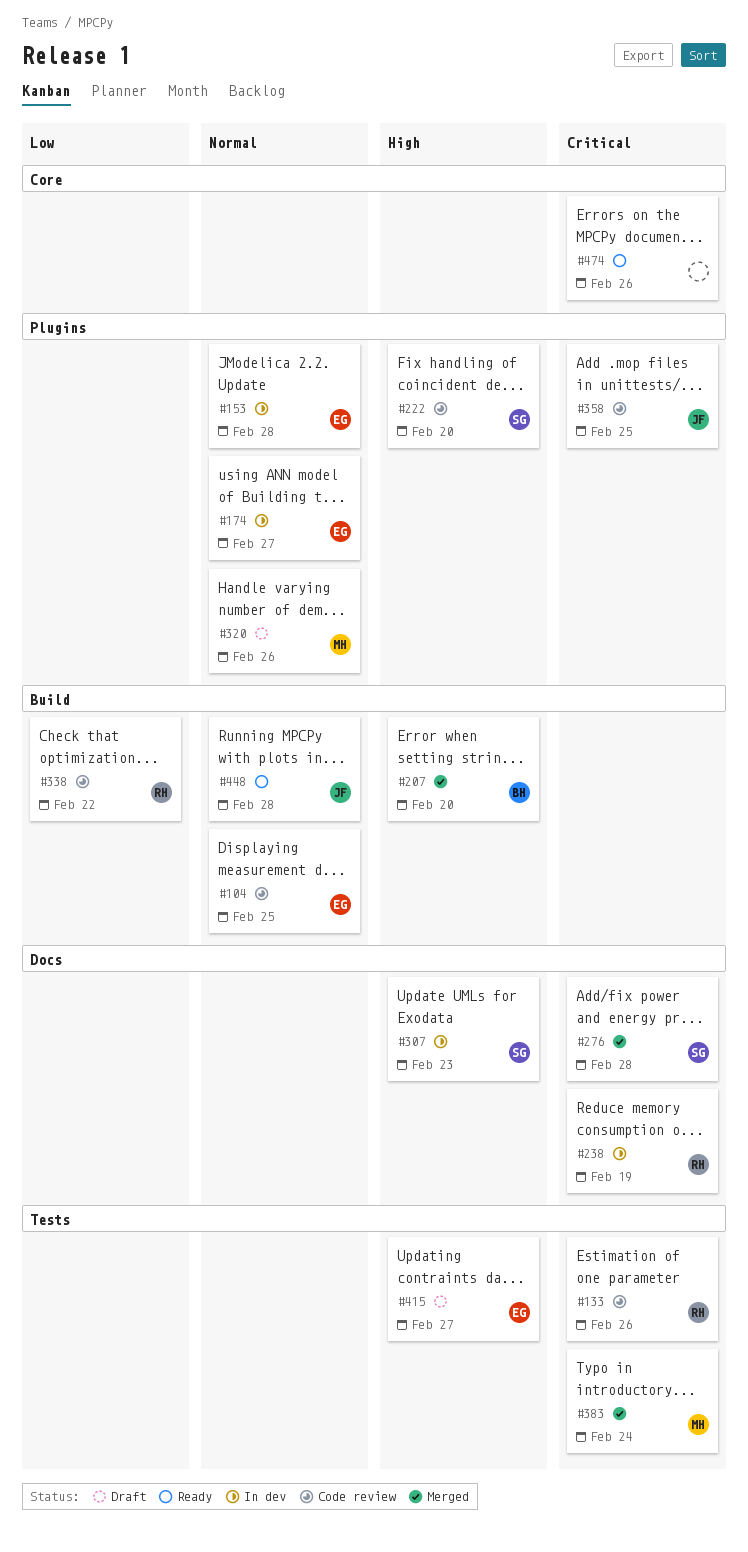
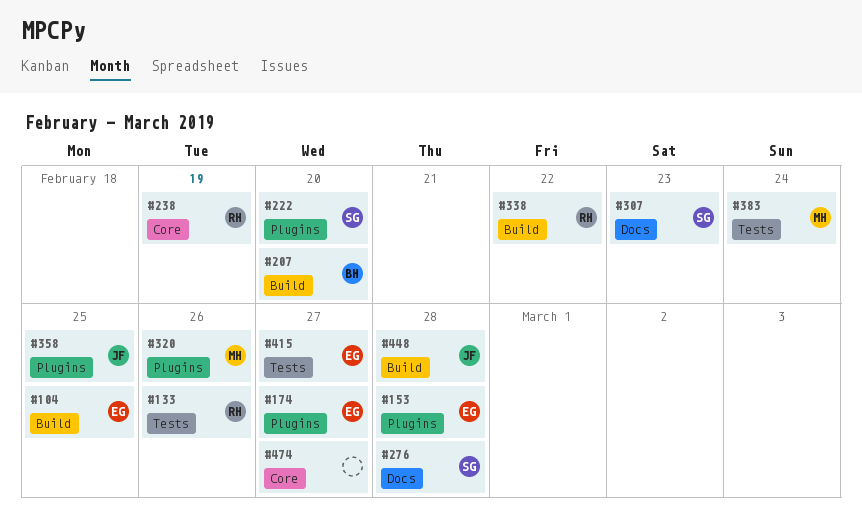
#238, label: Docs -> Core
#474, due: Feb 26 -> Feb 27

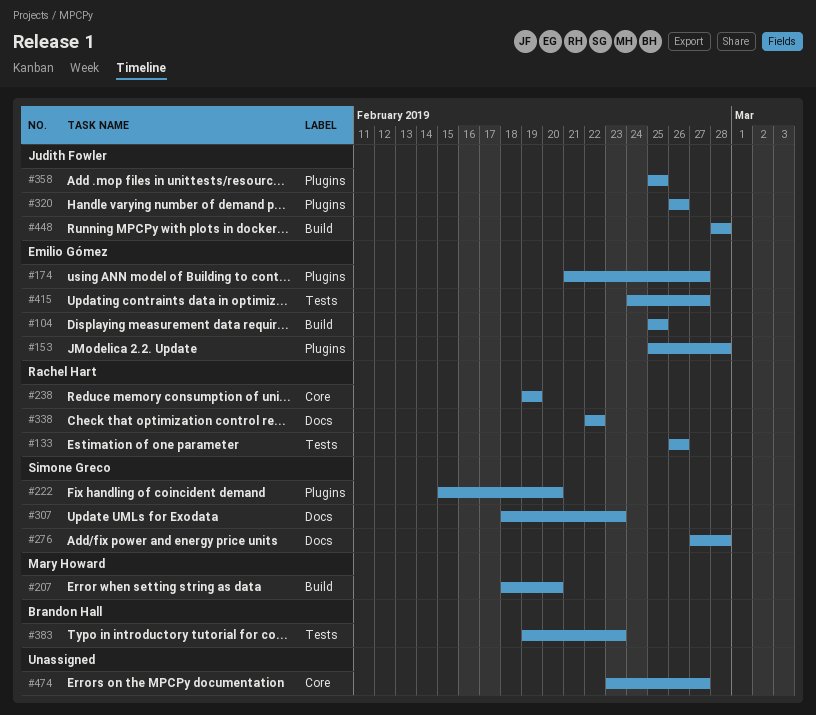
#207, owner: Brandon Hall -> Mary Howard
#320, owner: Mary Howard -> Judith Fowler
#338, label: Build -> Docs
#383, owner: Mary Howard -> Brandon Hall
#383, due: Feb 24 -> Feb 23

